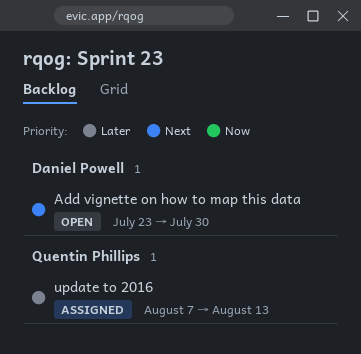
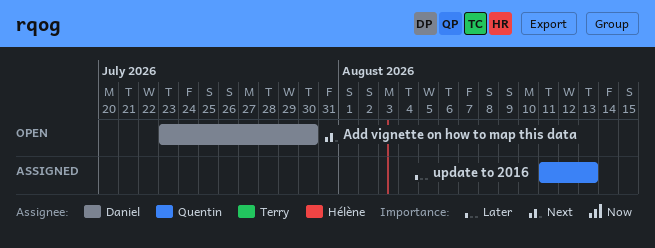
update to 2016, start: Aug 7 -> Aug 11

